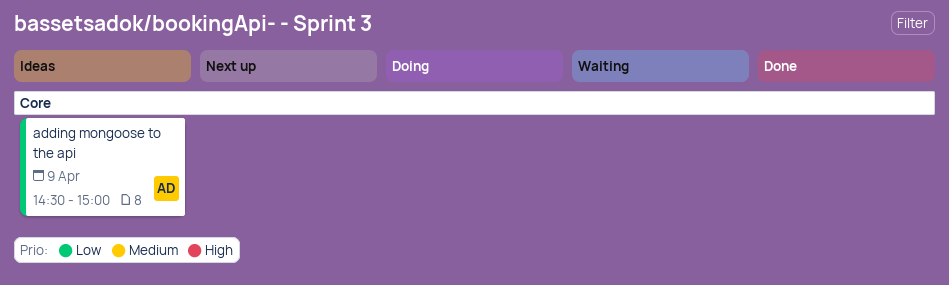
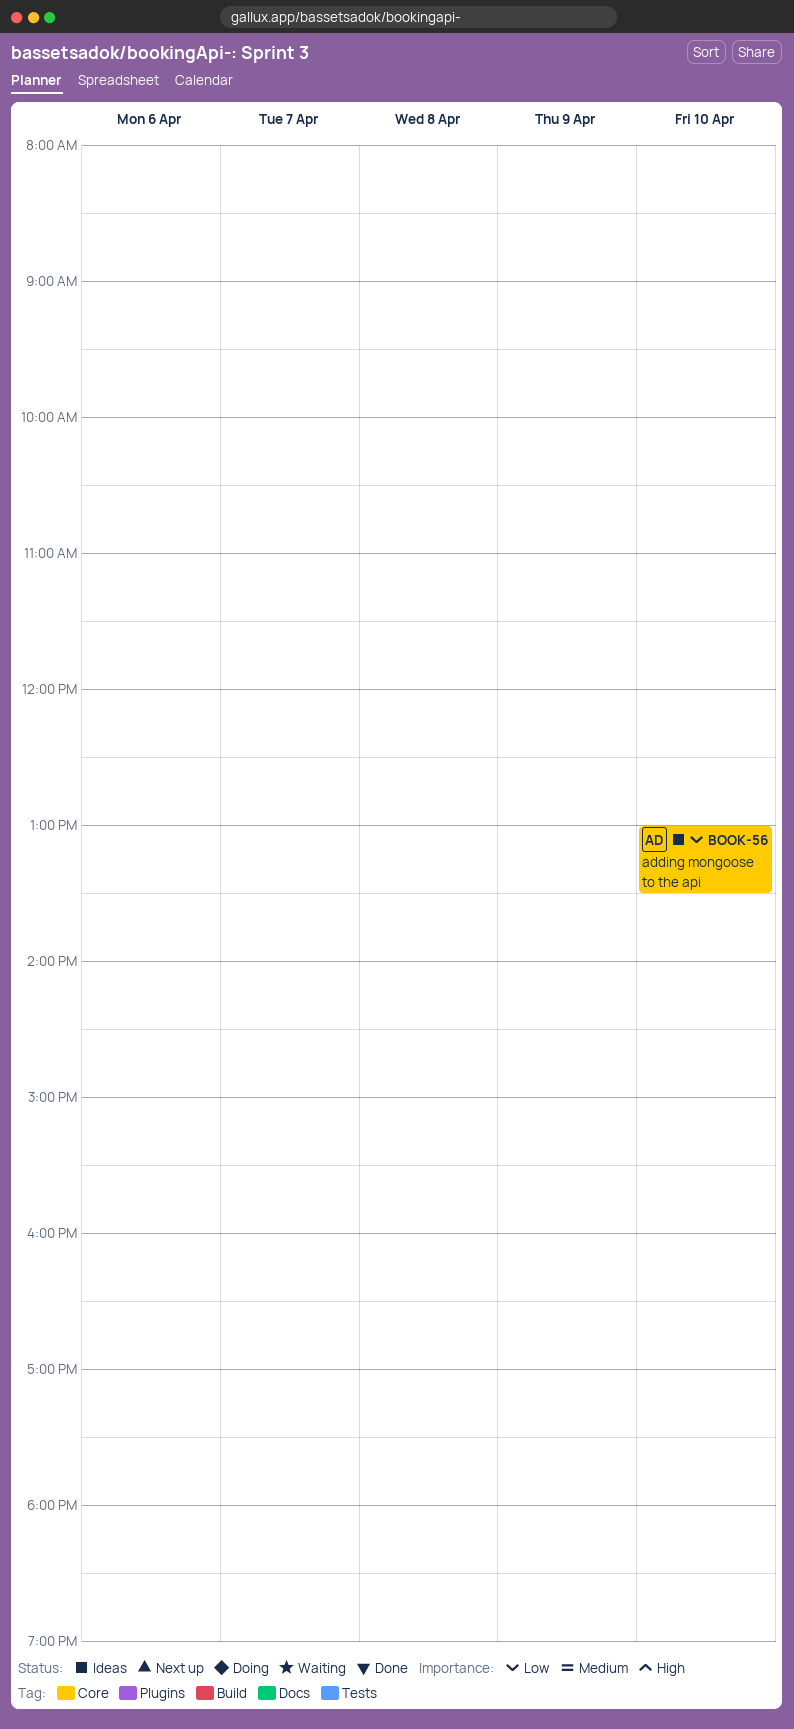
adding mongoose to the api, day: Apr 9 -> Apr 10
adding mongoose to the api, begins: 14:30 -> 13:00
adding mongoose to the api, ends: 15:00 -> 13:30

